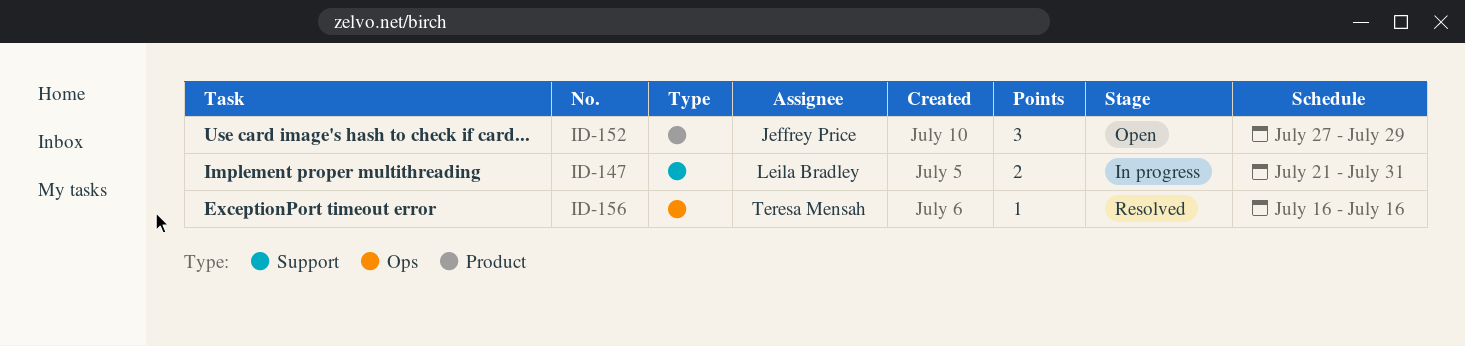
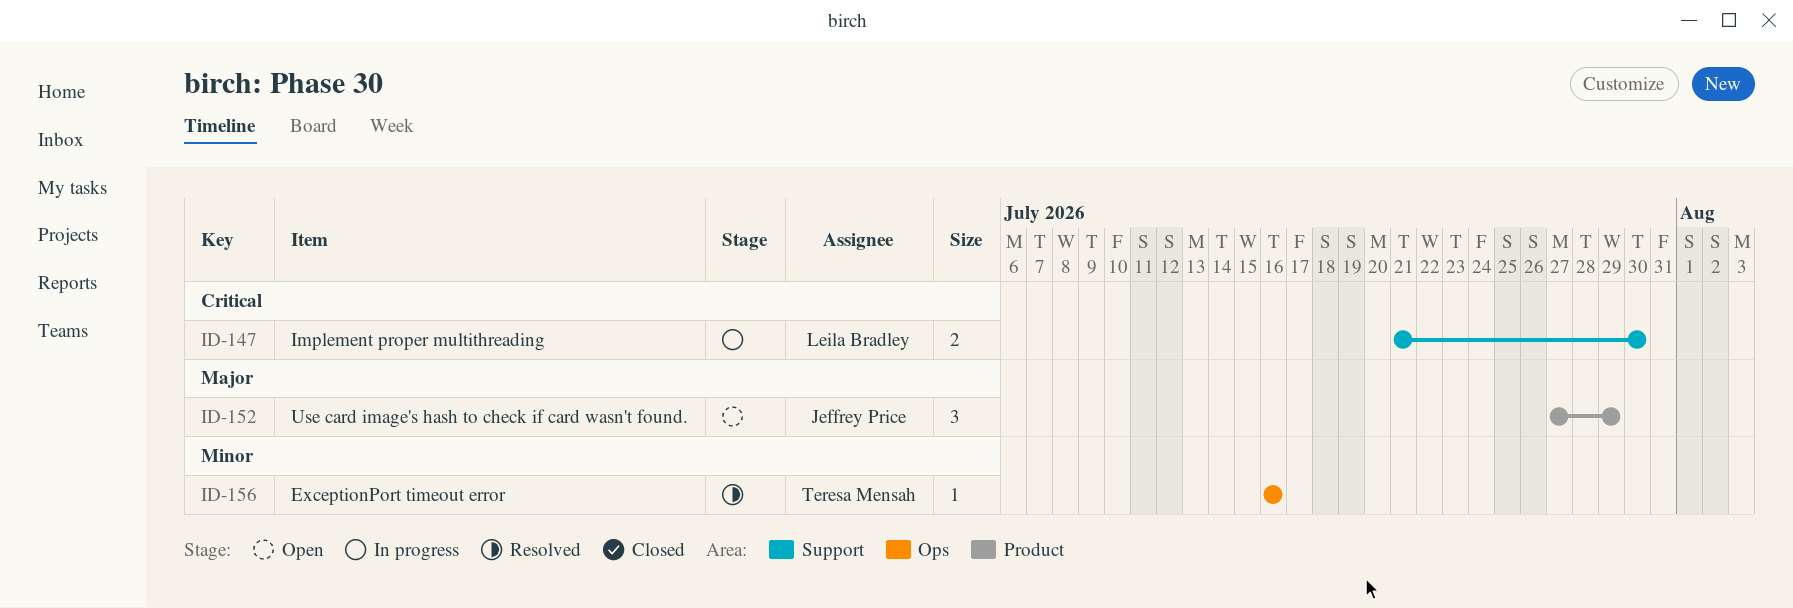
ID-147, due: Jul 31 -> Jul 30

